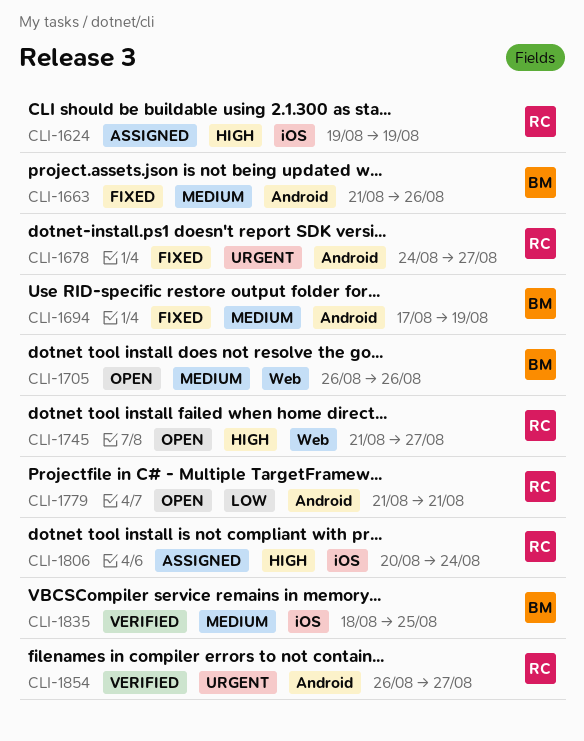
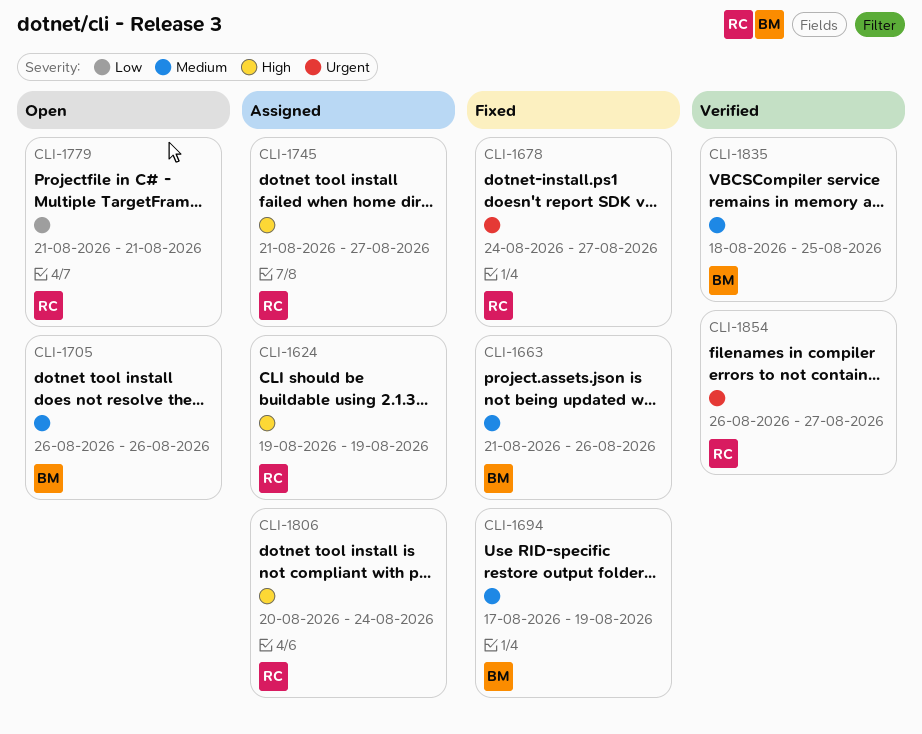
CLI-1745, status: Open -> Assigned

